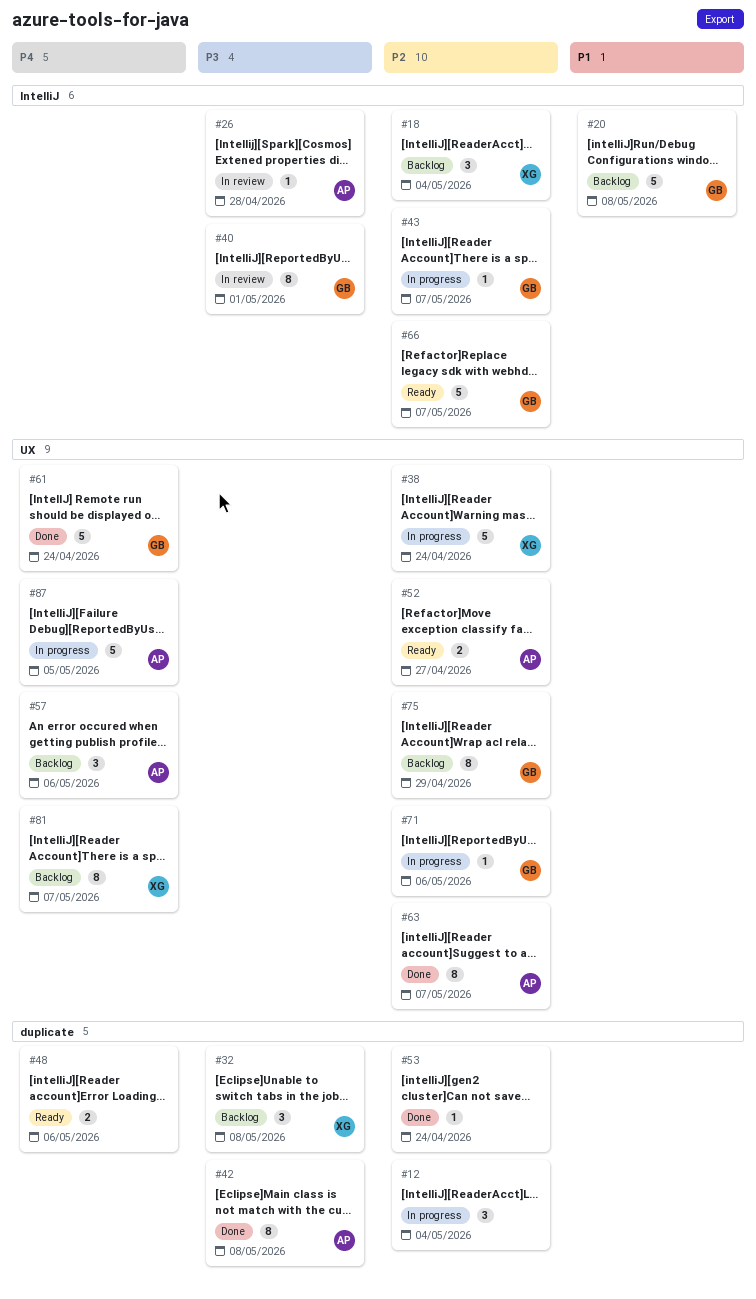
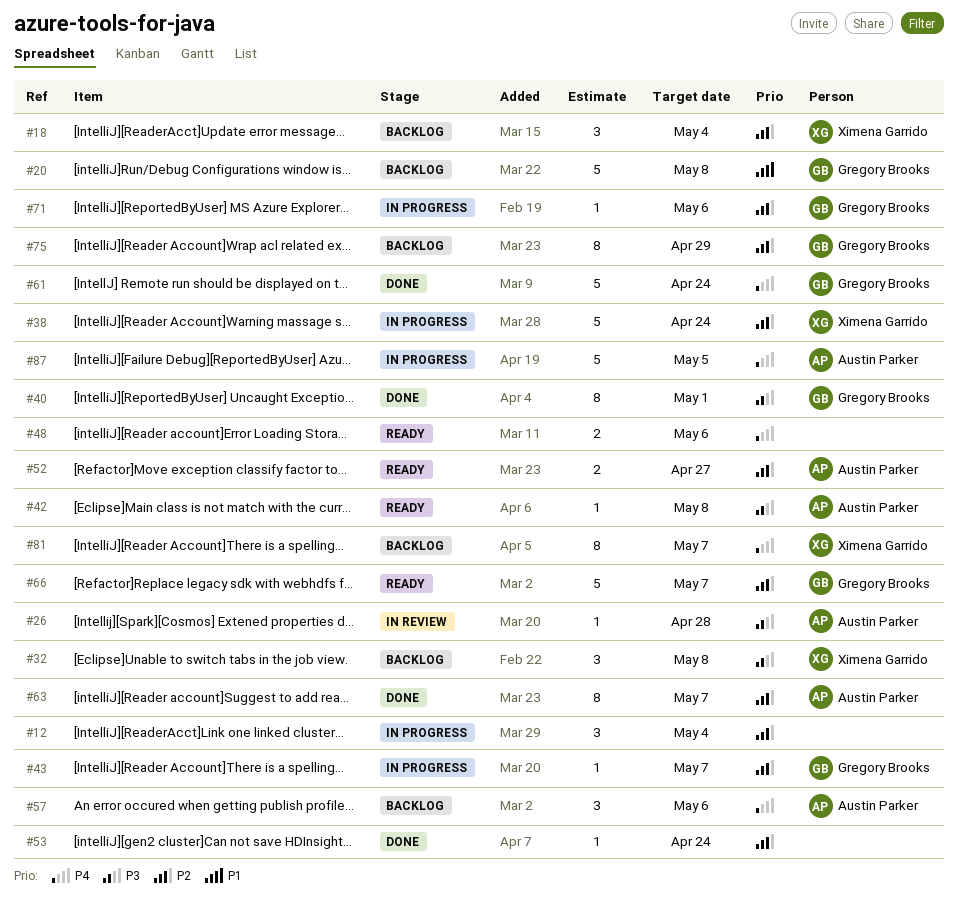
#40, status: In review -> Done
#42, status: Done -> Ready
#42, estimate: 8 -> 1

